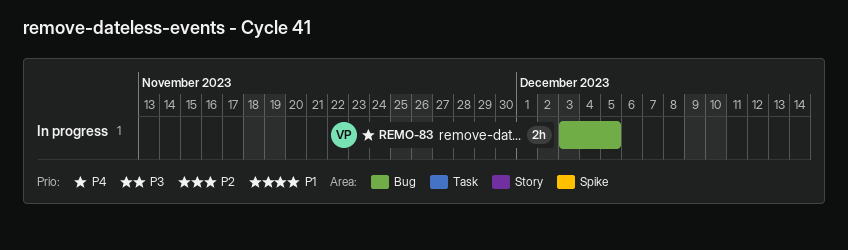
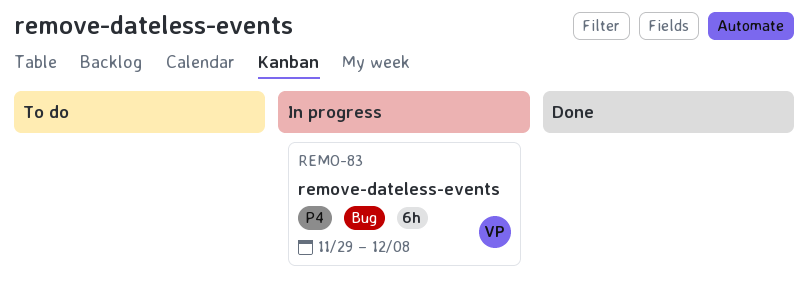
REMO-83, estimate: 2h -> 6h
REMO-83, start: Dec 3 -> Nov 29
REMO-83, due: Dec 5 -> Dec 8

